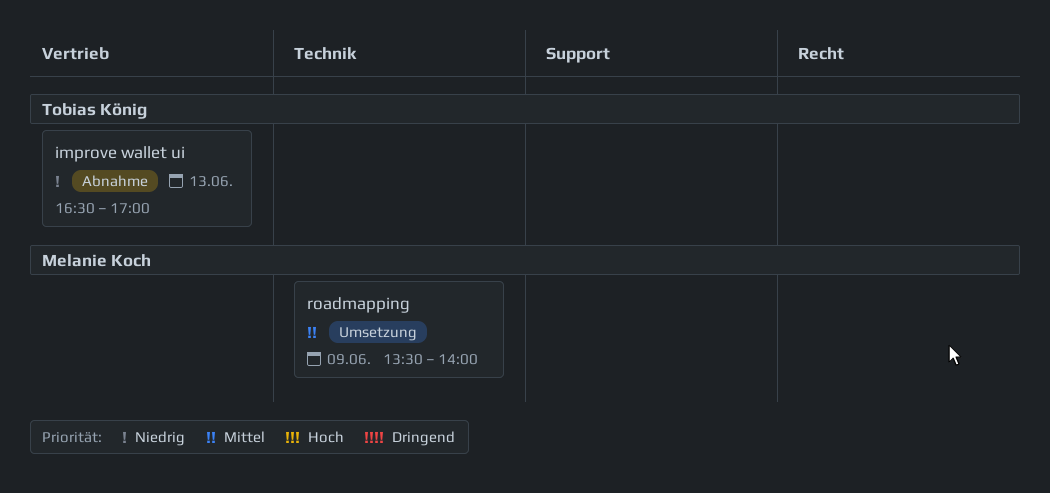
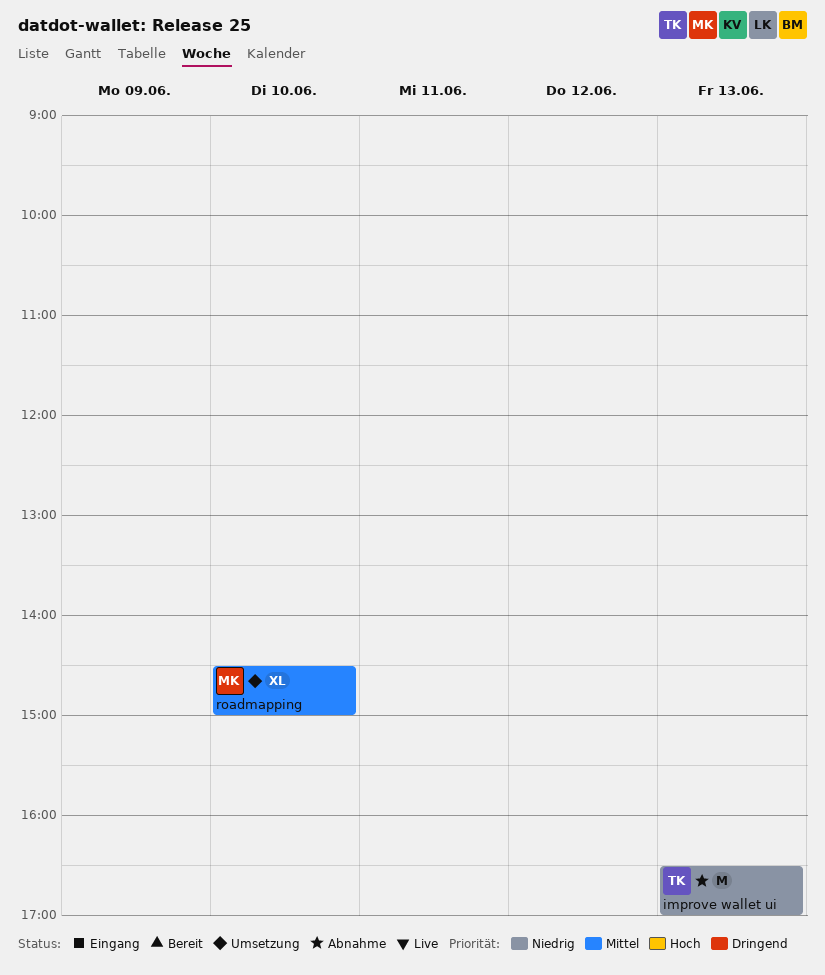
roadmapping, day: Jun 9 -> Jun 10
roadmapping, begins: 13:30 -> 14:30
roadmapping, ends: 14:00 -> 15:00

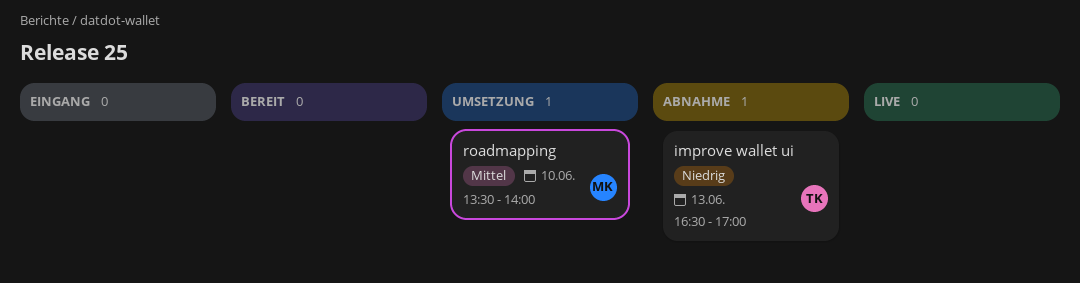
roadmapping, begins: 14:30 -> 13:30
roadmapping, ends: 15:00 -> 14:00

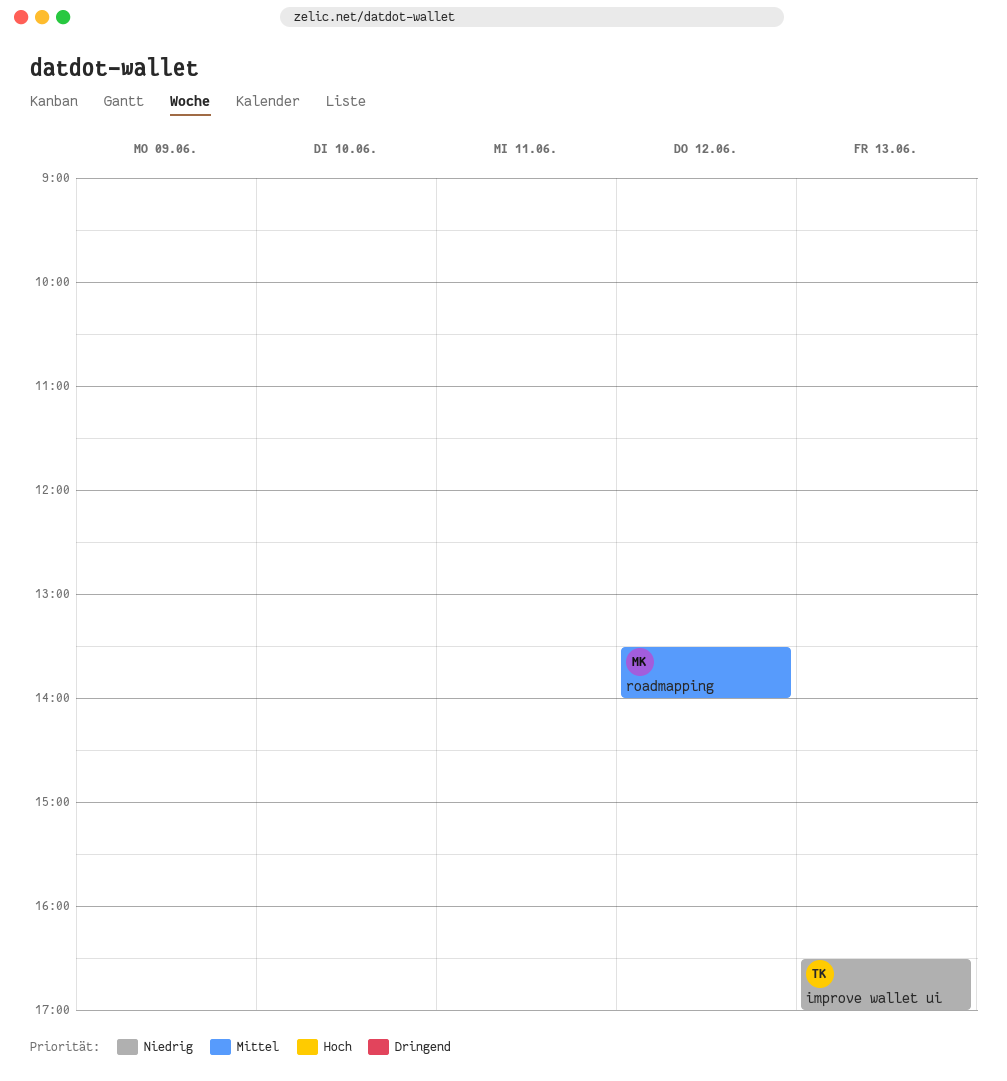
roadmapping, day: Jun 10 -> Jun 12

